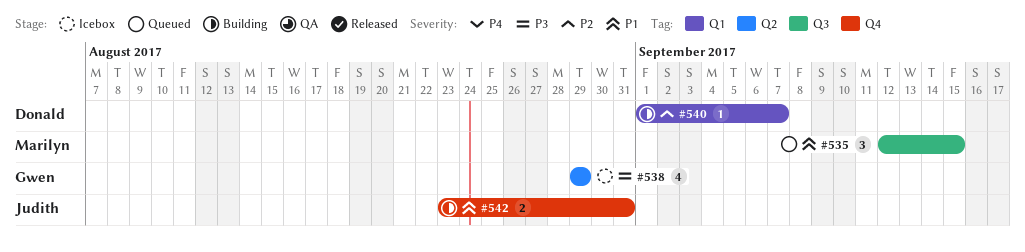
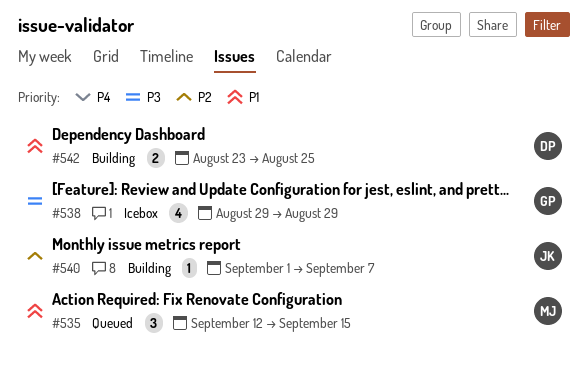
#540, owner: Donald -> Judith
#542, owner: Judith -> Donald
#542, due: Aug 31 -> Aug 25

